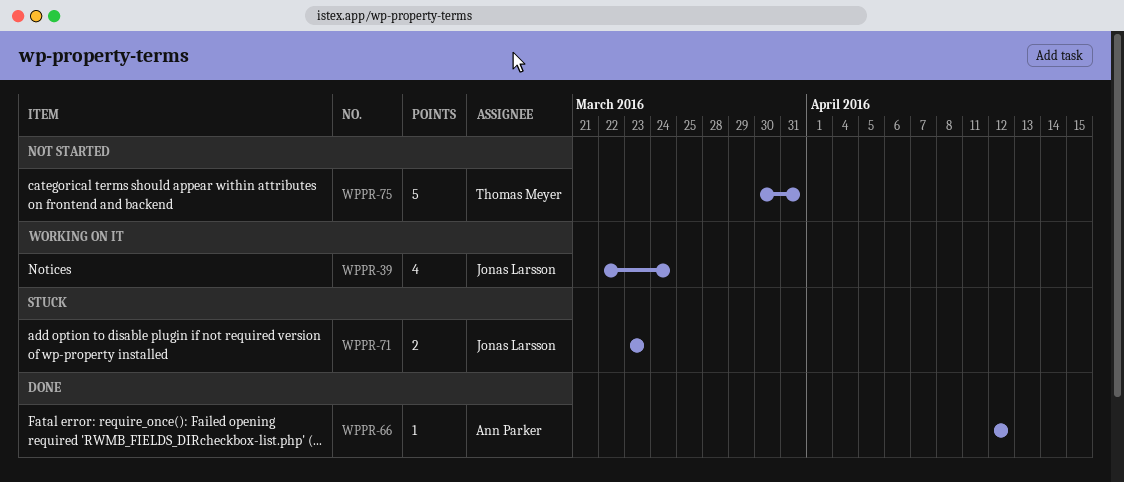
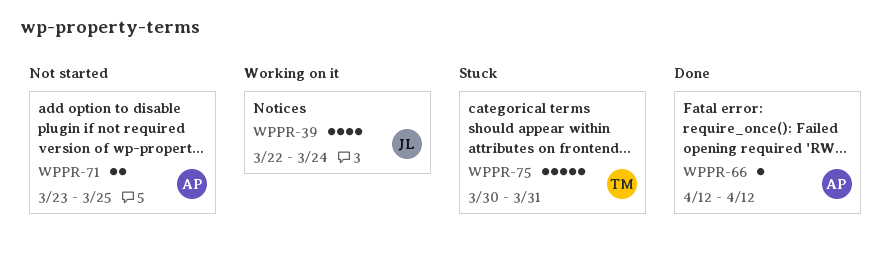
WPPR-71, status: Stuck -> Not started
WPPR-71, owner: Jonas Larsson -> Ann Parker
WPPR-71, due: Mar 23 -> Mar 25
WPPR-75, status: Not started -> Stuck

